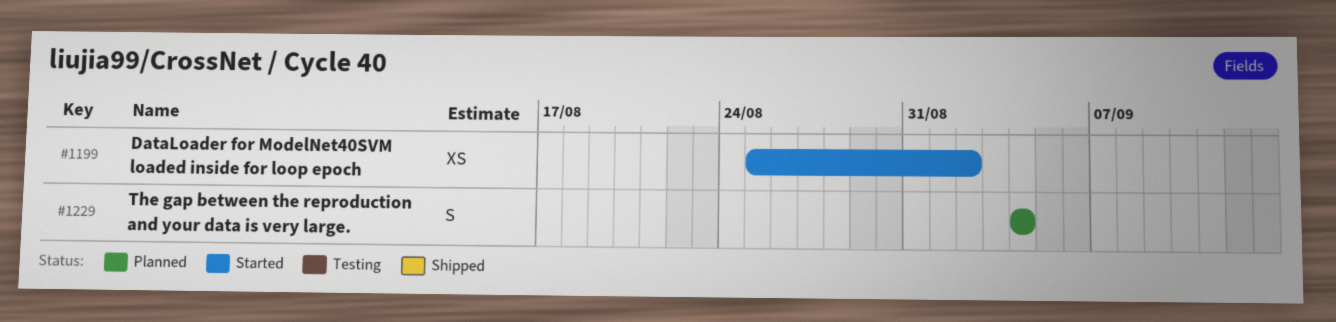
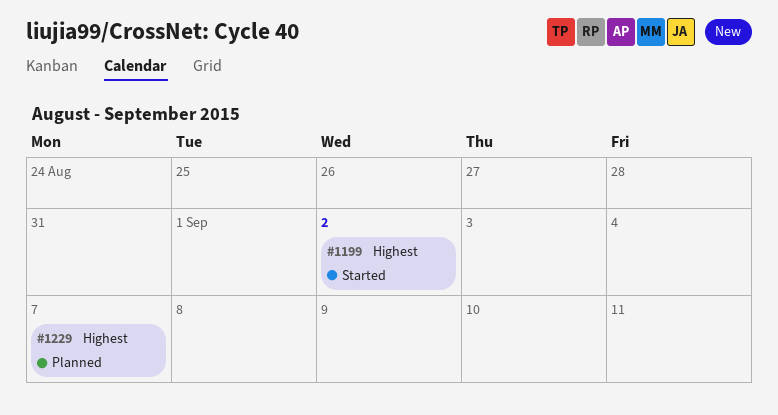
#1229, due: Sep 4 -> Sep 7

